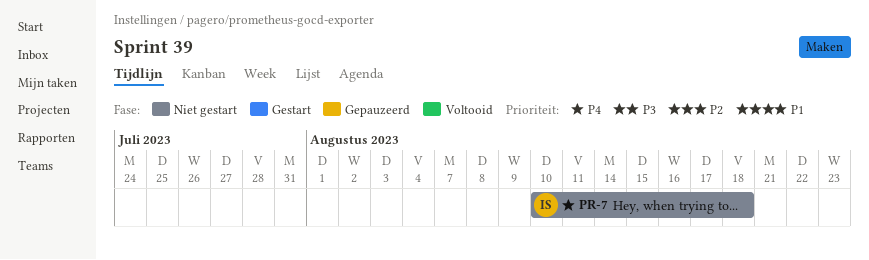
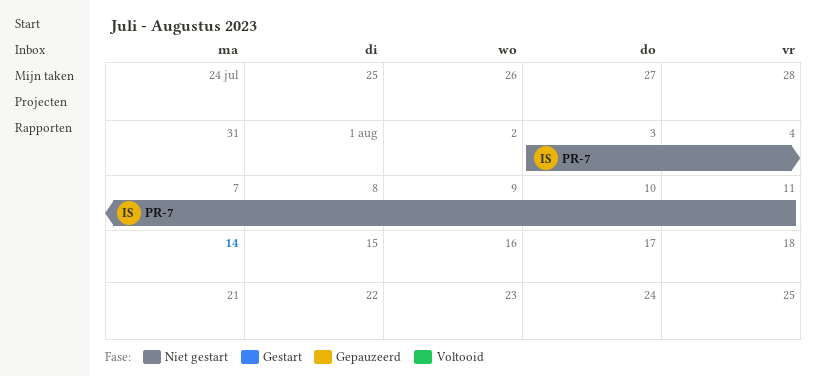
PR-7, start: Aug 10 -> Aug 3
PR-7, due: Aug 18 -> Aug 11

